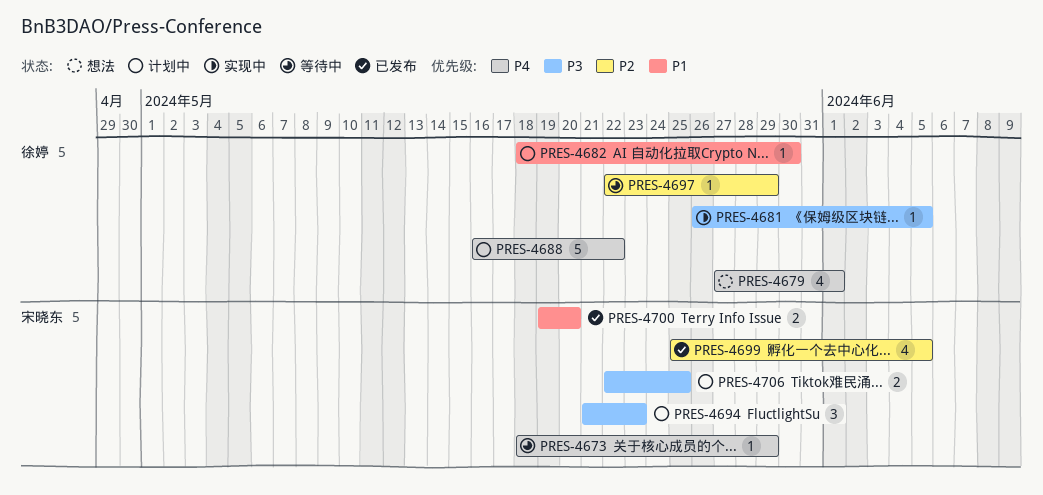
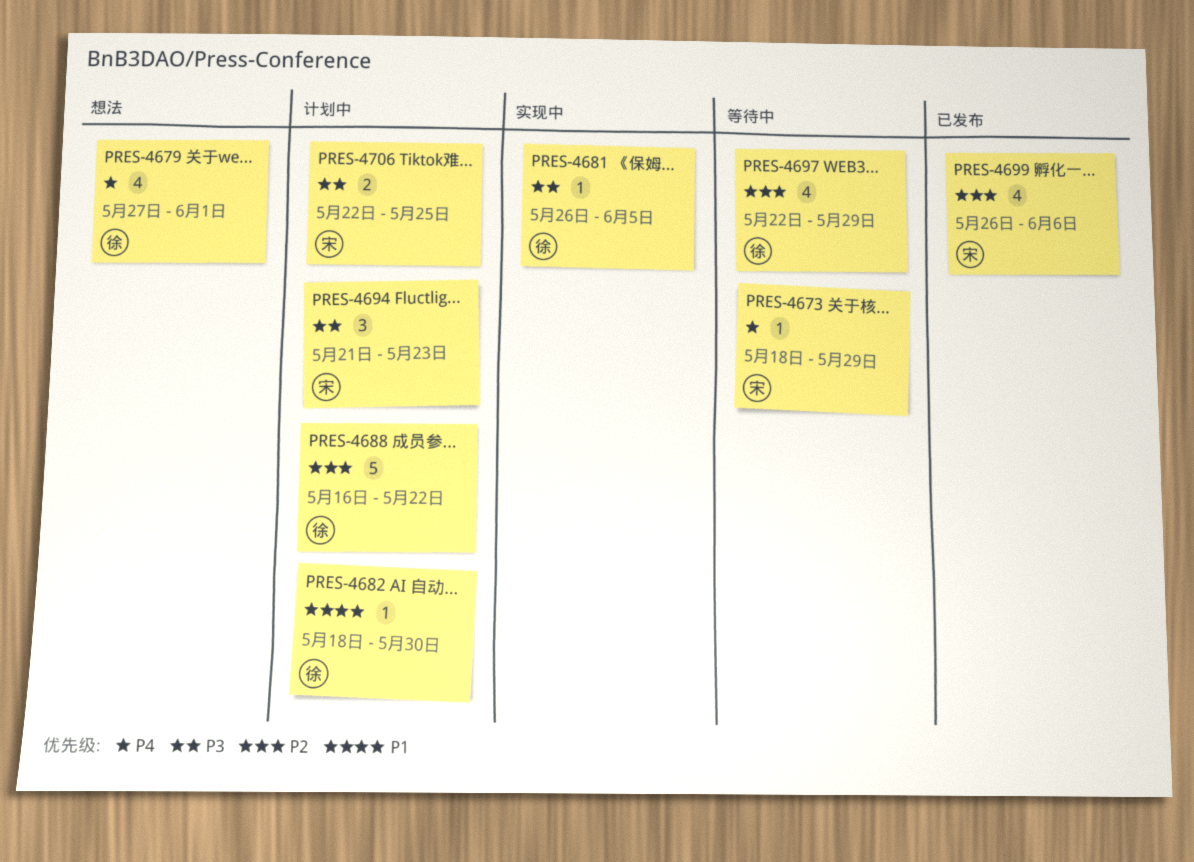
PRES-4688, priority: P4 -> P2
PRES-4697, estimate: 1 -> 4
PRES-4699, start: May 25 -> May 26
PRES-4699, due: Jun 5 -> Jun 6
PRES-4700: present -> none

